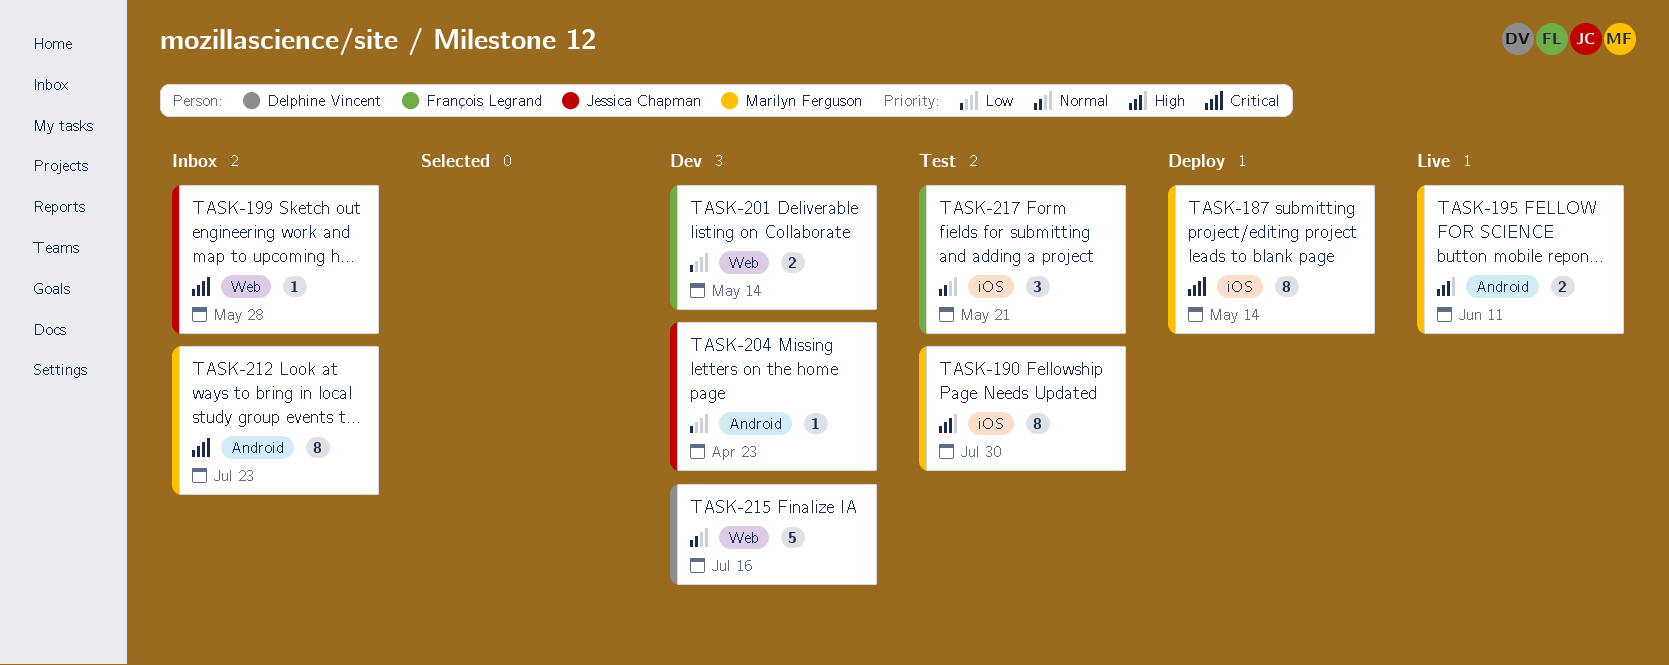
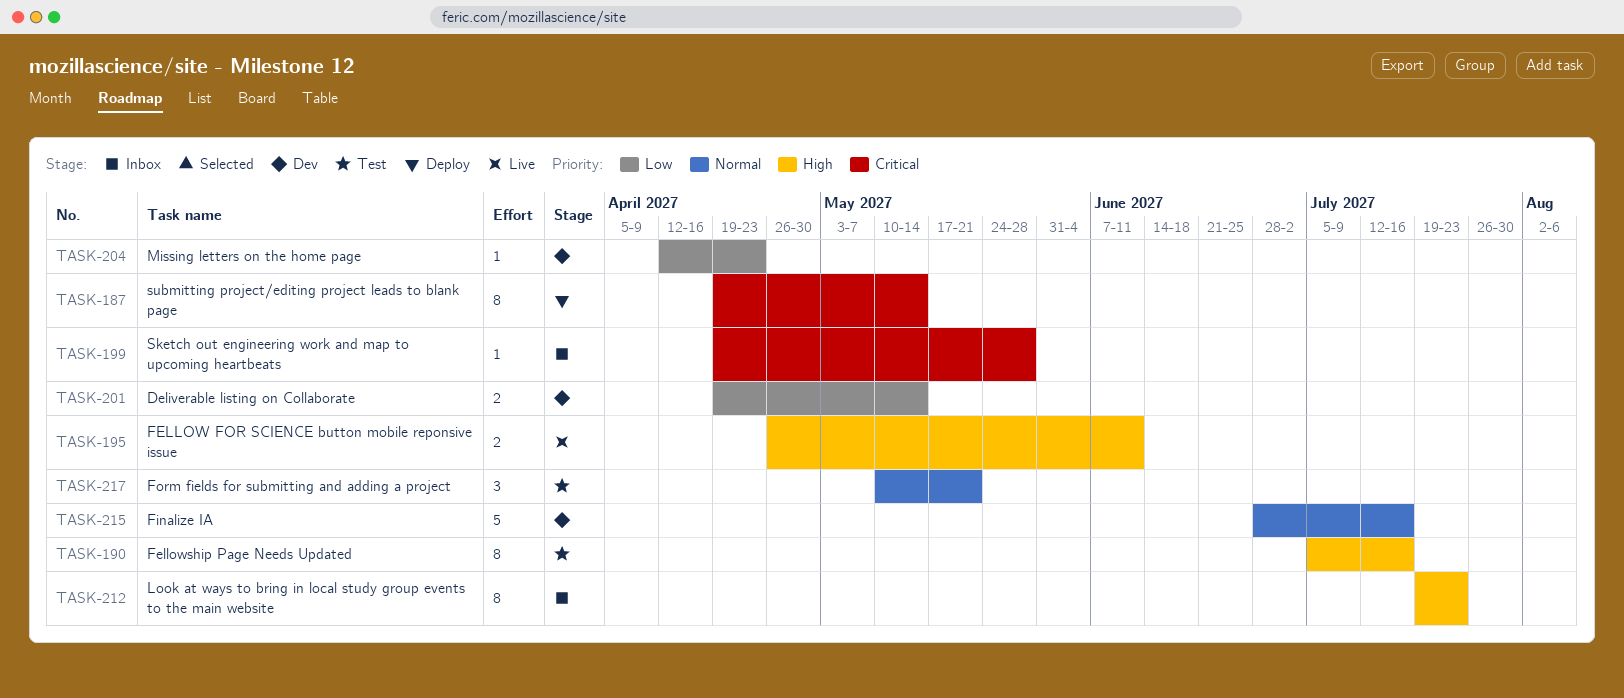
TASK-190, due: Jul 30 -> Jul 16
TASK-212, priority: Critical -> High

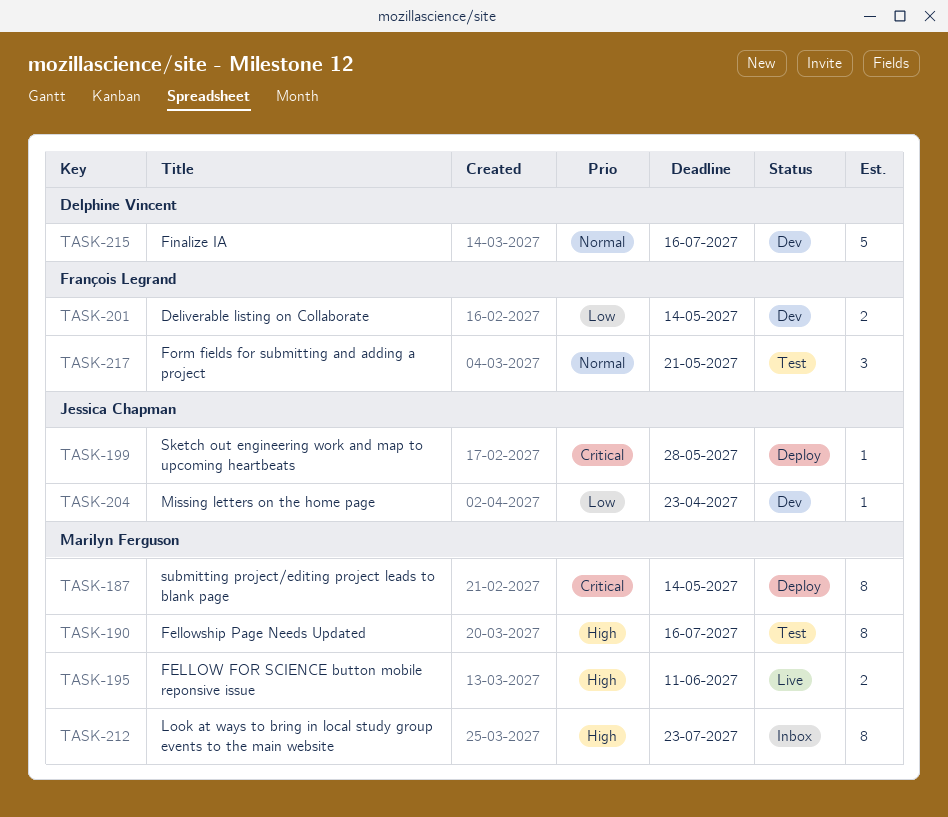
TASK-199, status: Inbox -> Deploy

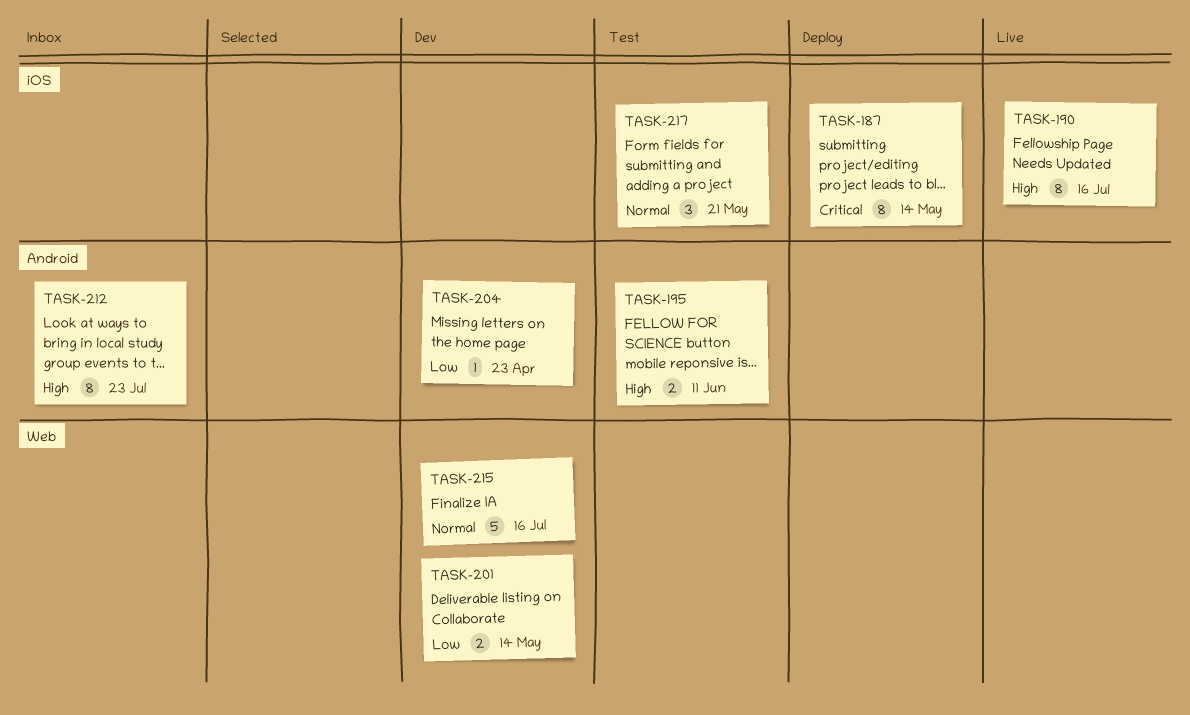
TASK-190, status: Test -> Live
TASK-195, status: Live -> Test
TASK-199: present -> none

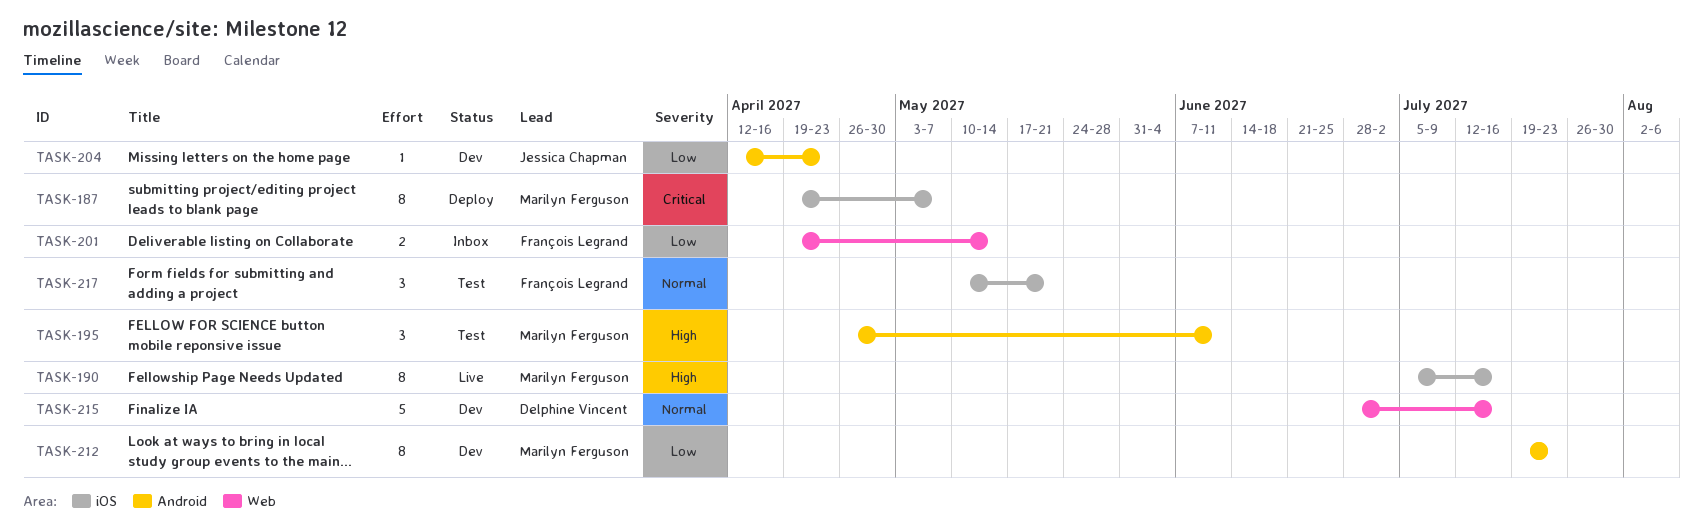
TASK-187, due: May 14 -> May 7
TASK-195, estimate: 2 -> 3
TASK-201, status: Dev -> Inbox
TASK-212, status: Inbox -> Dev
TASK-212, priority: High -> Low

